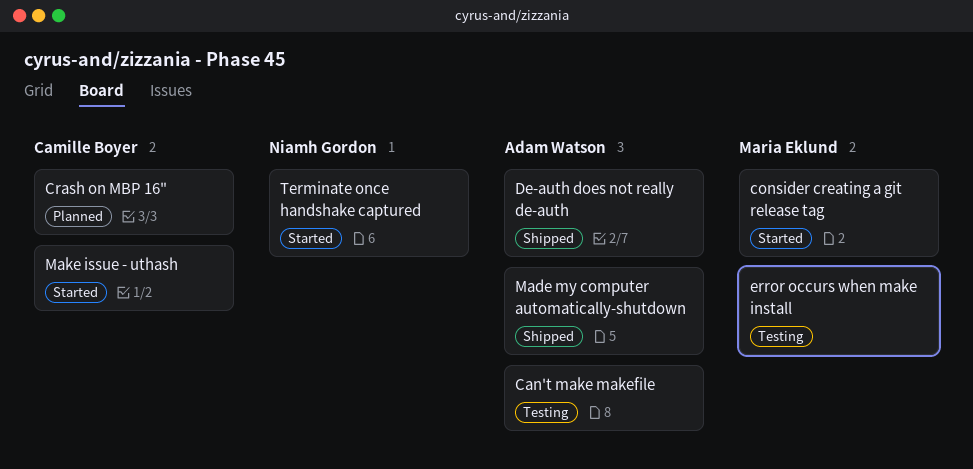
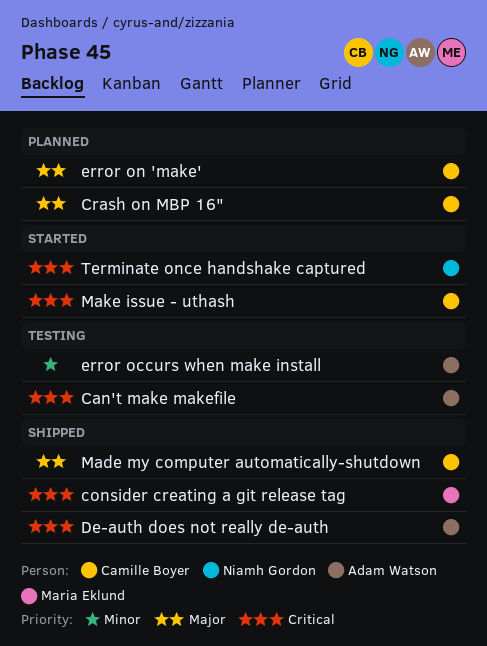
consider creating a git release tag, status: Started -> Shipped
error occurs when make install, owner: Maria Eklund -> Adam Watson
error on 'make': none -> present
Made my computer automatically-shutdown, owner: Adam Watson -> Camille Boyer

